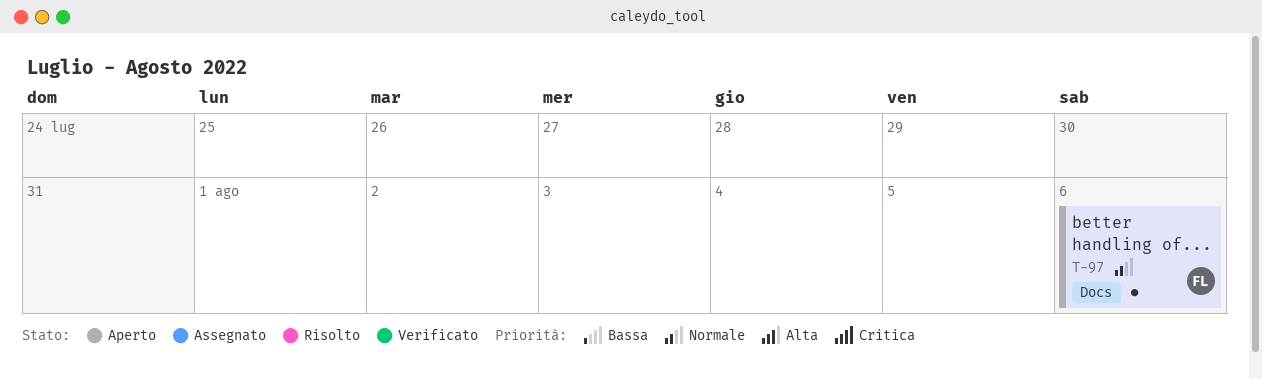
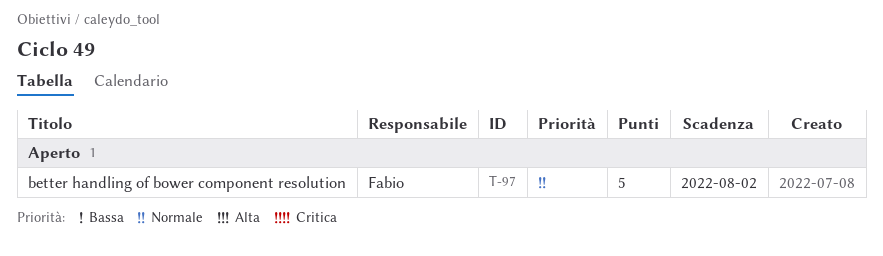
T-97, estimate: 1 -> 5
T-97, due: Aug 6 -> Aug 2

